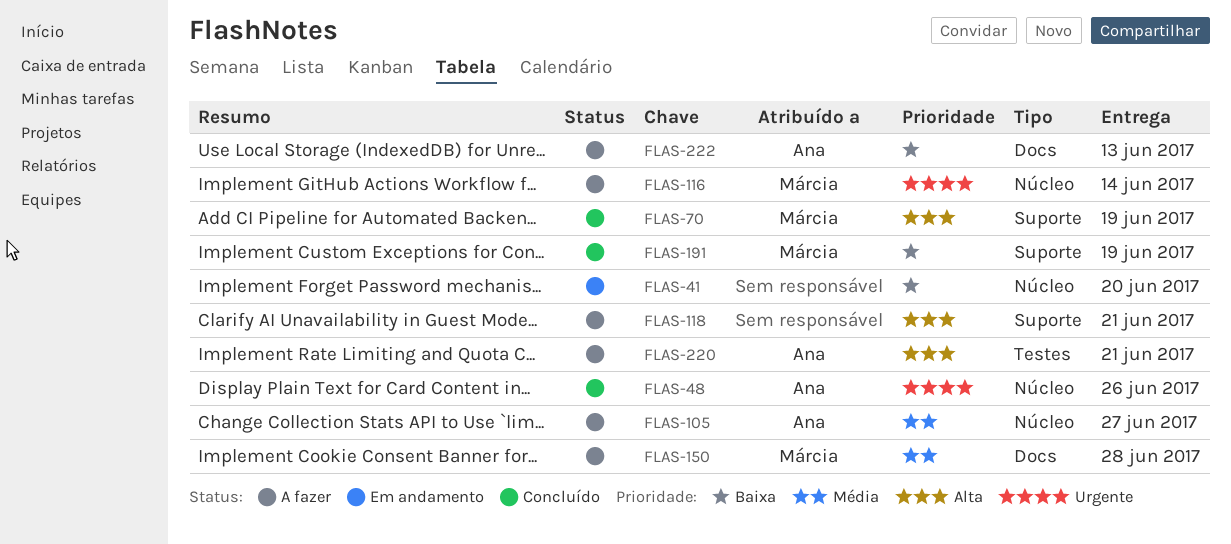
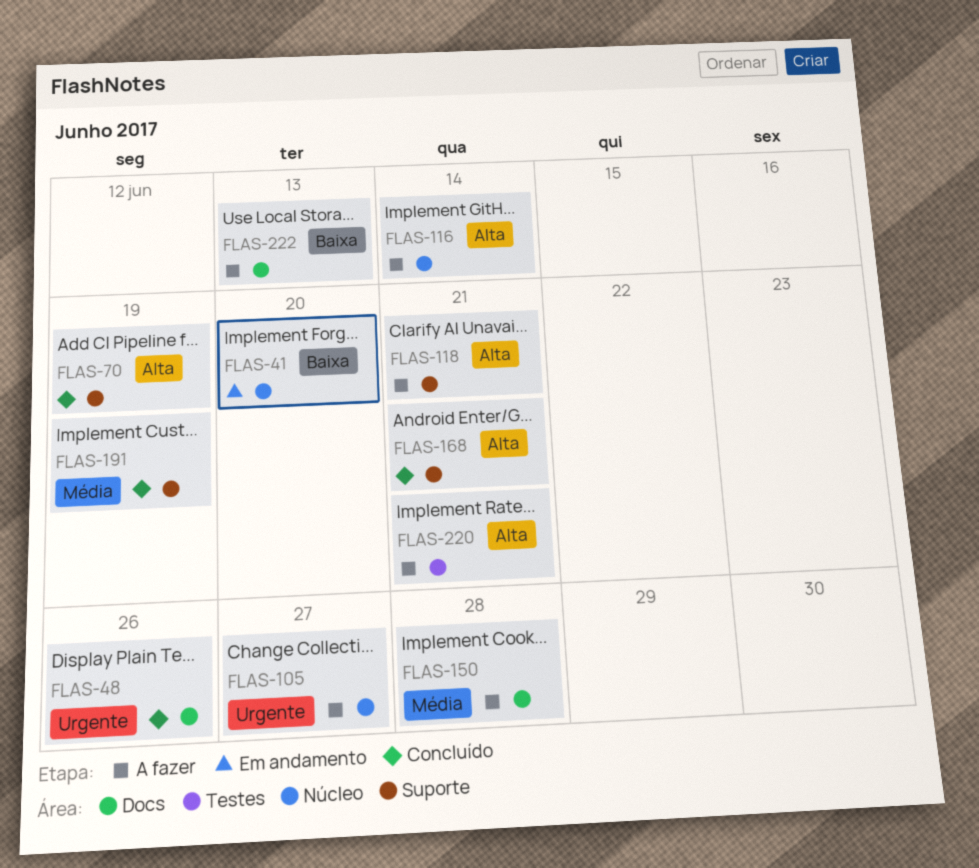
FLAS-48, label: Núcleo -> Docs
FLAS-105, priority: Média -> Urgente
FLAS-116, priority: Urgente -> Alta
FLAS-168: none -> present
FLAS-191, priority: Baixa -> Média

